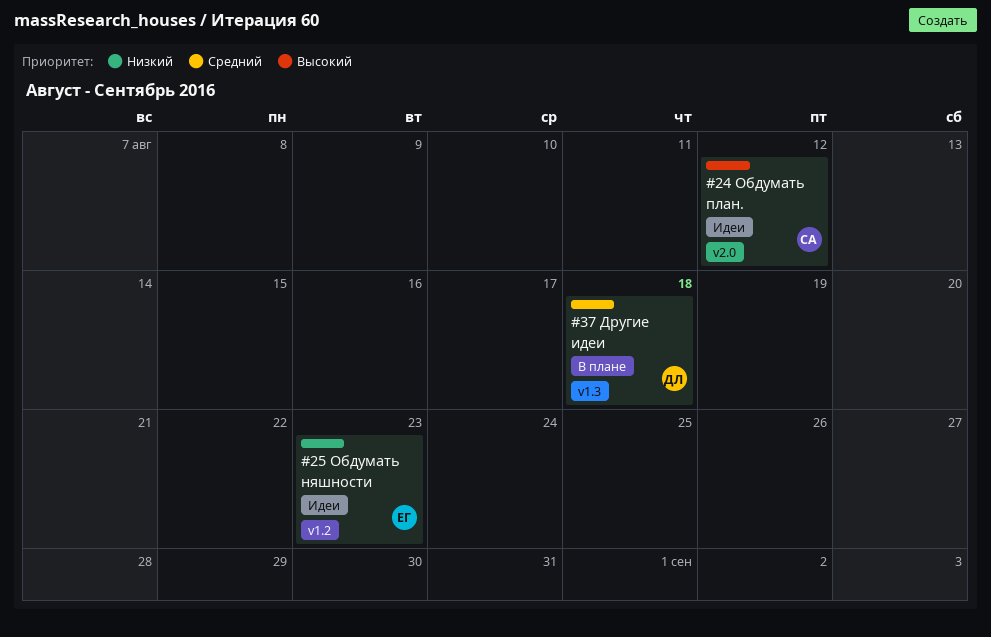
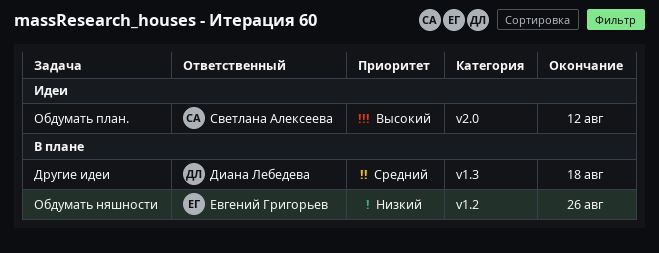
Обдумать няшности, status: Идеи -> В плане
Обдумать няшности, due: Aug 23 -> Aug 26

